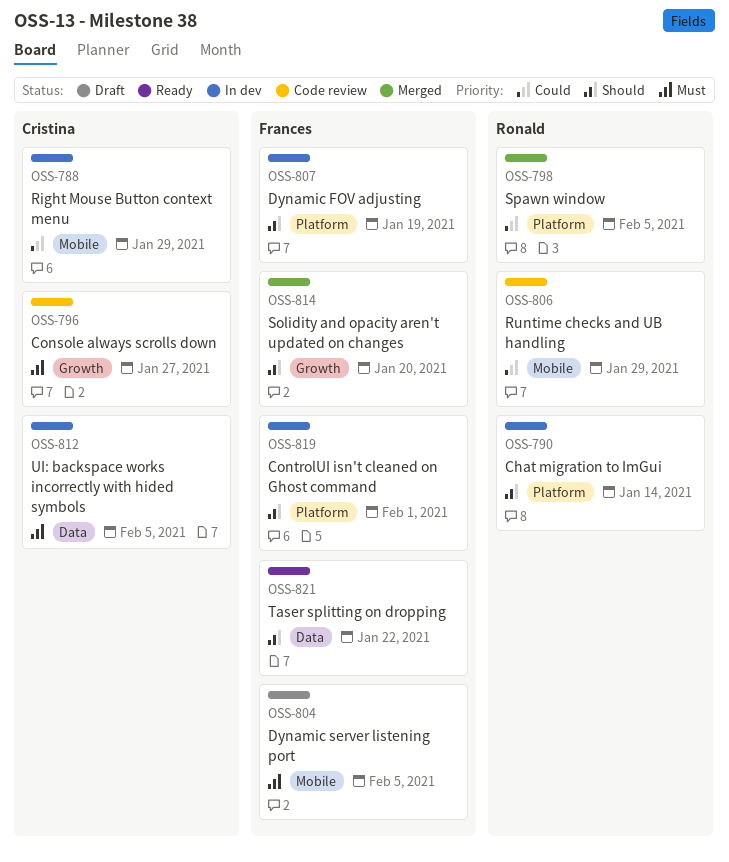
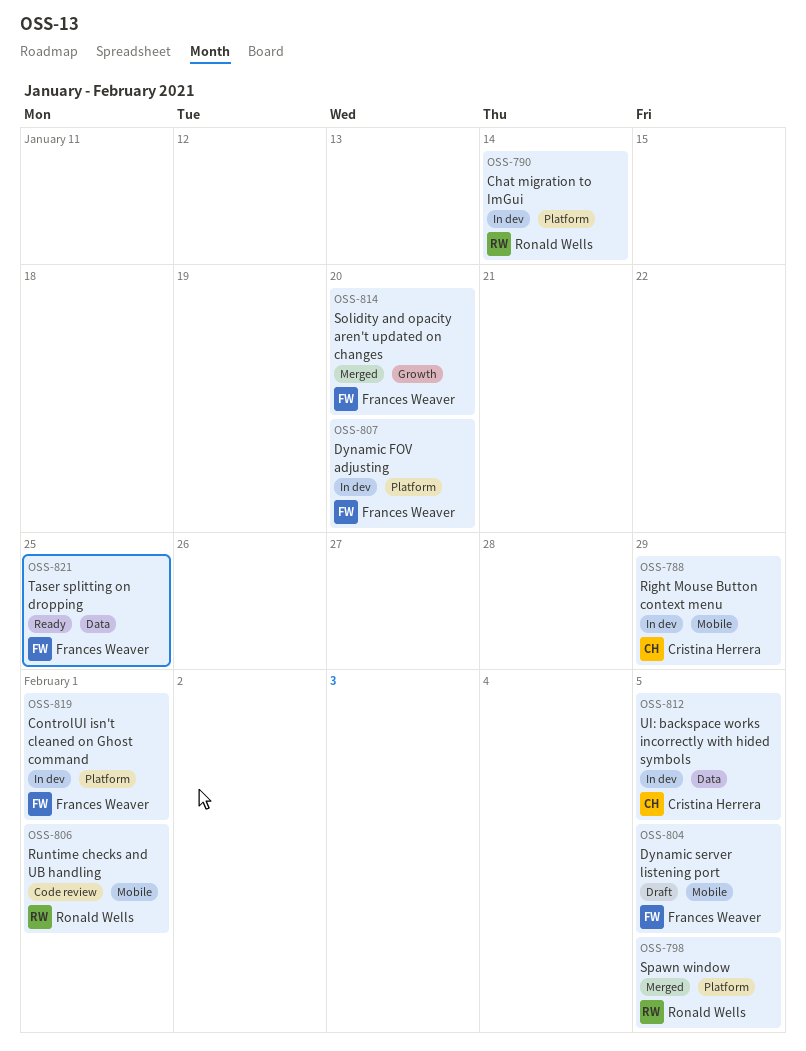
OSS-796: present -> none
OSS-806, due: Jan 29 -> Feb 1
OSS-807, due: Jan 19 -> Jan 20
OSS-821, due: Jan 22 -> Jan 25

